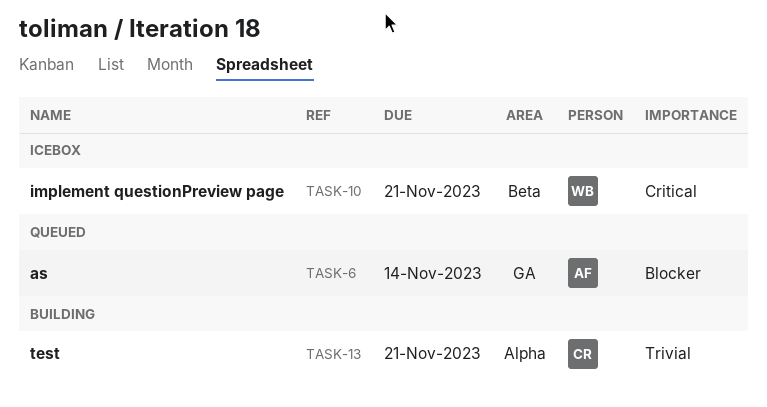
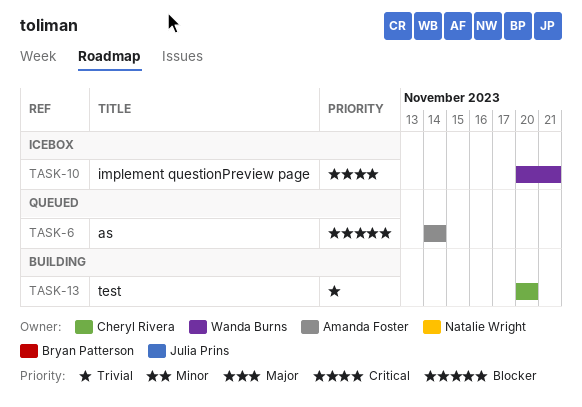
TASK-13, due: Nov 21 -> Nov 20

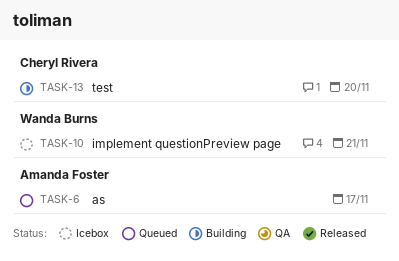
TASK-6, due: Nov 14 -> Nov 17

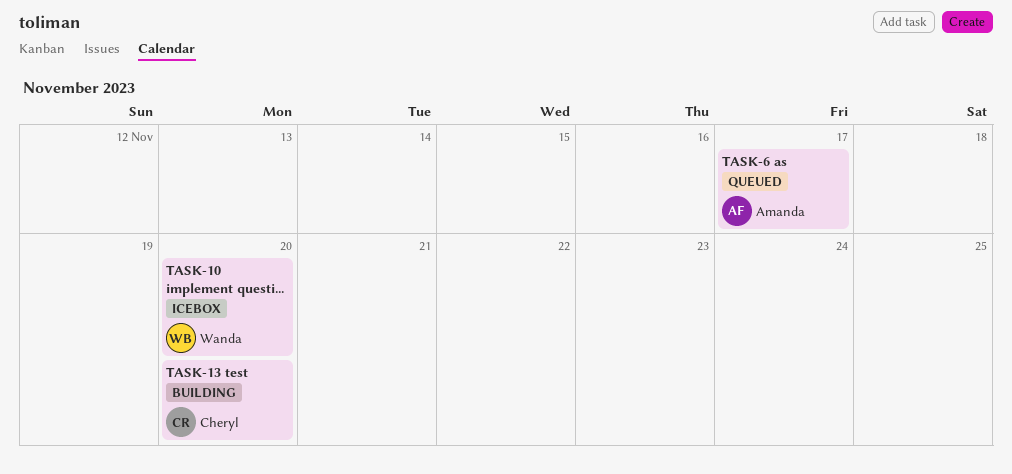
TASK-10, due: Nov 21 -> Nov 20

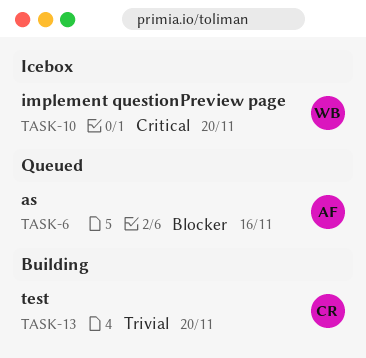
TASK-6, due: Nov 17 -> Nov 16

